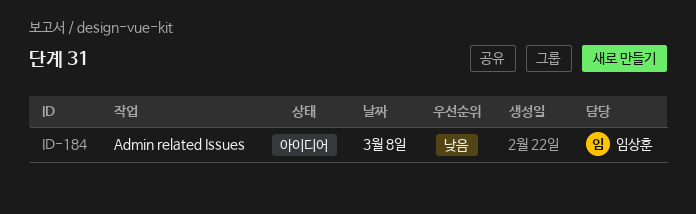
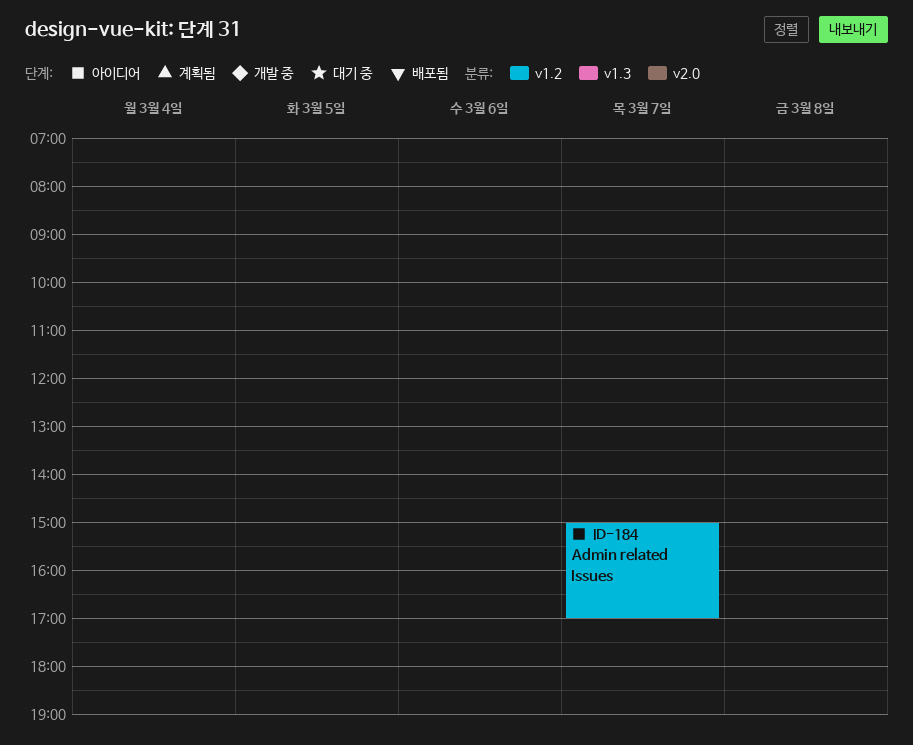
ID-184, day: Mar 8 -> Mar 7

